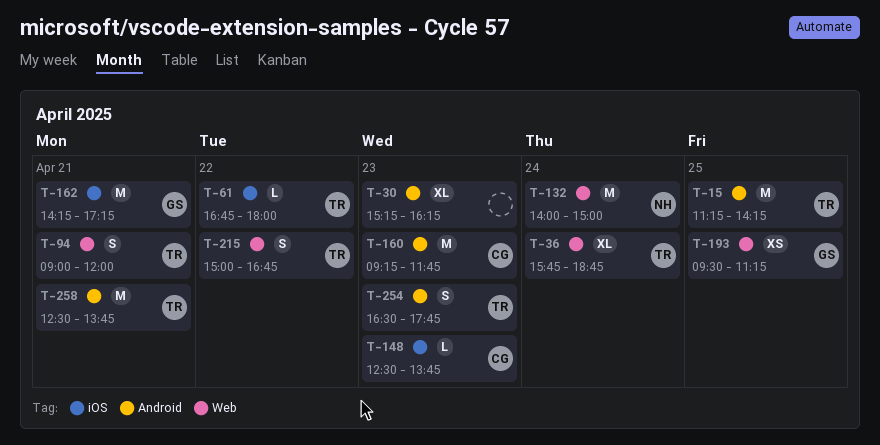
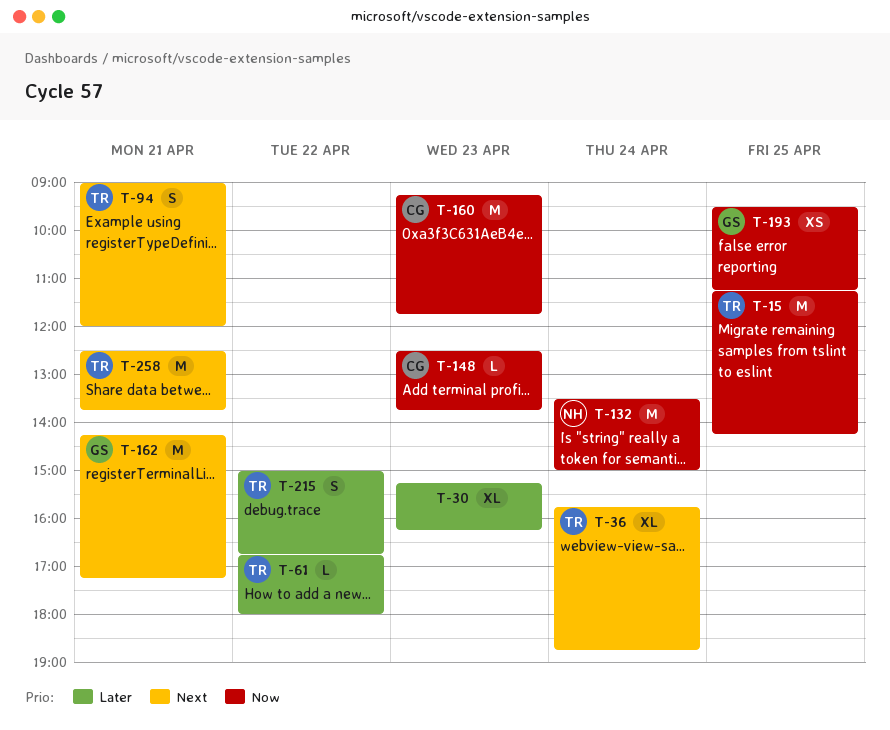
T-132, begins: 14:00 -> 13:30
T-254: present -> none

